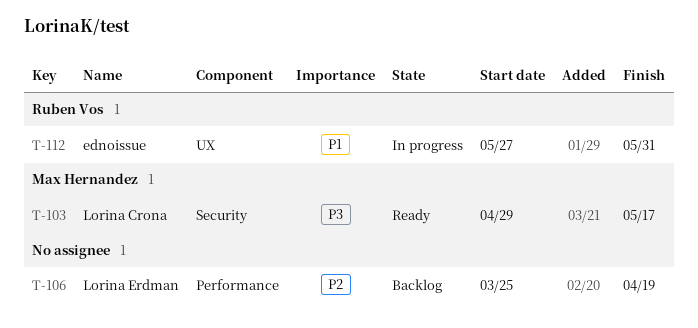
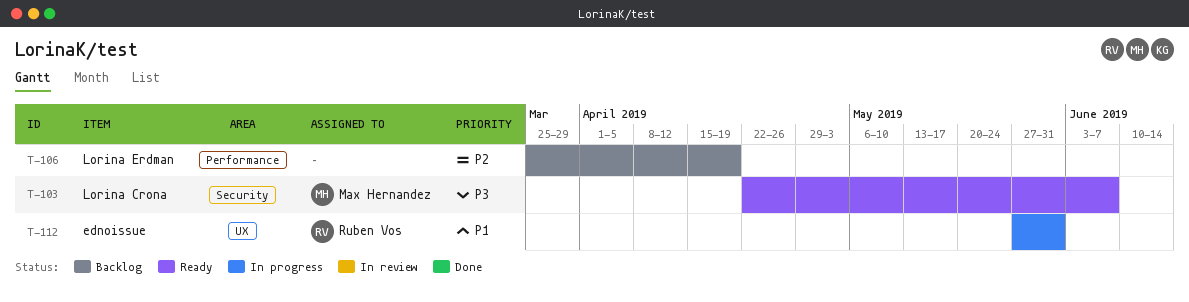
T-103, start: Apr 29 -> Apr 22
T-103, due: May 17 -> Jun 7

